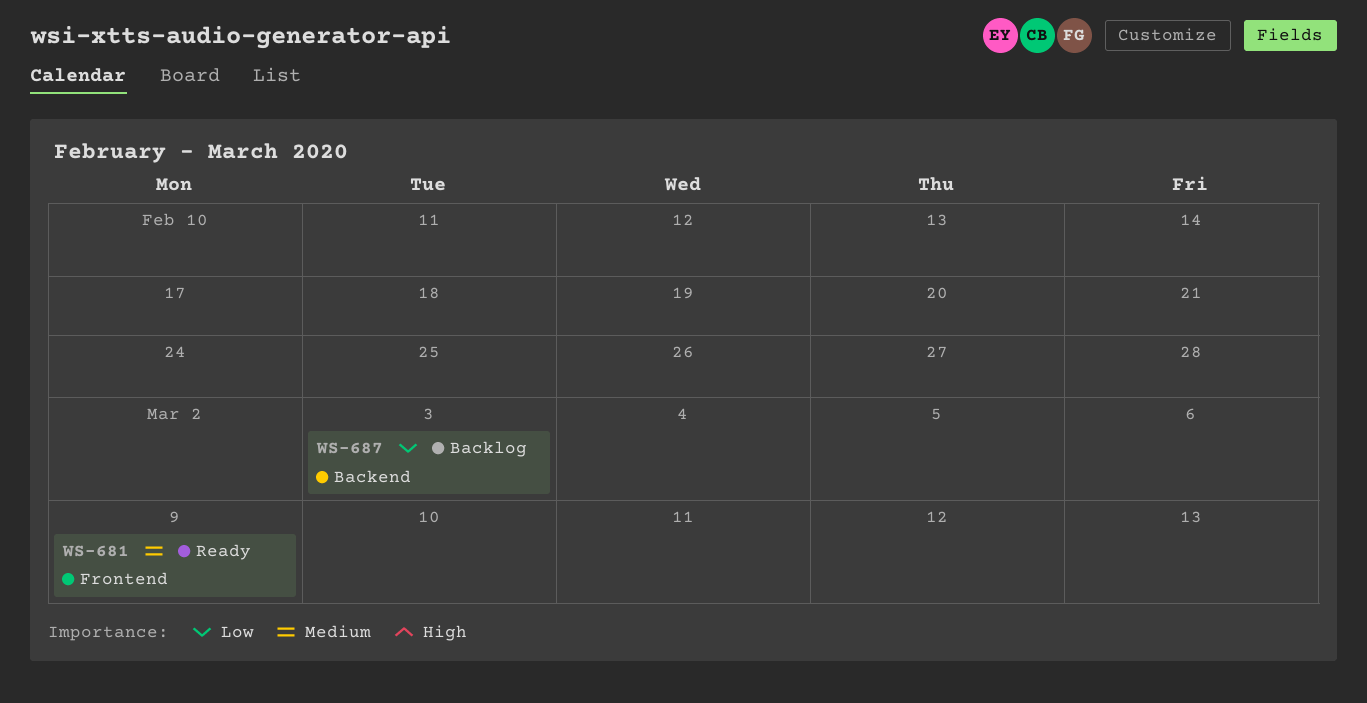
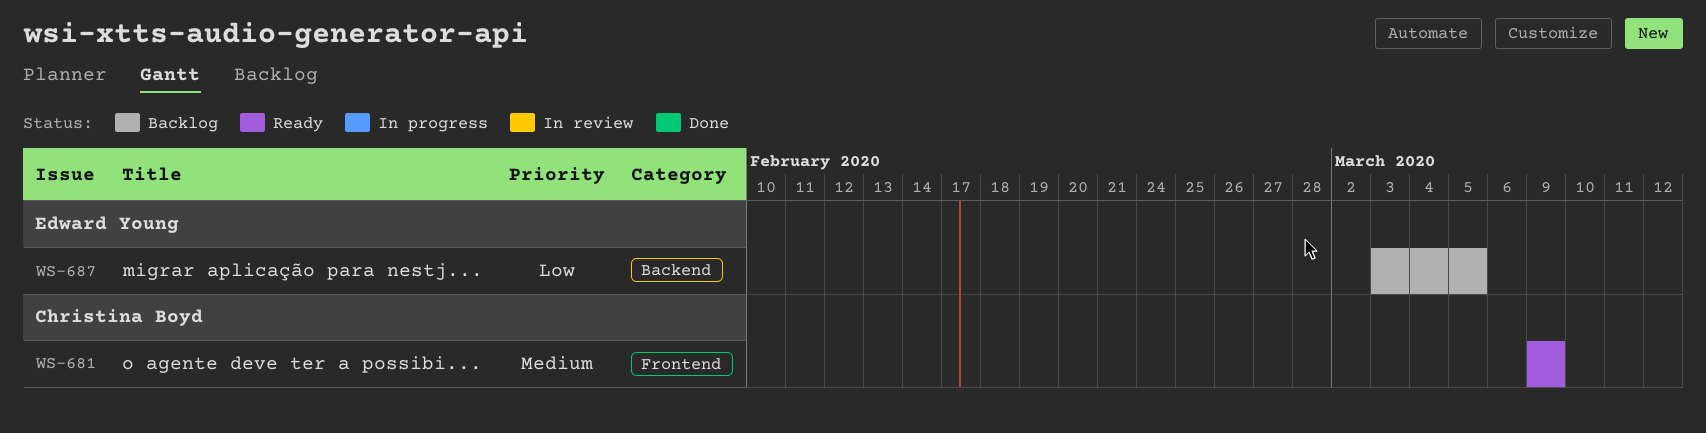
WS-687, due: Mar 3 -> Mar 5

